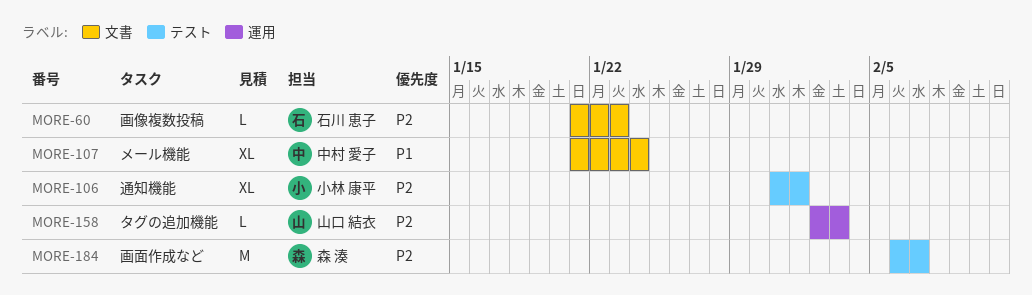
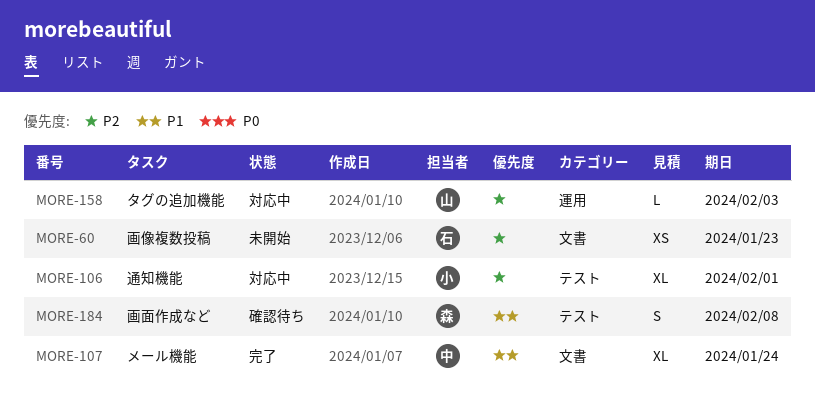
MORE-60, estimate: L -> XS
MORE-184, priority: P2 -> P1
MORE-184, estimate: M -> S
MORE-184, due: Feb 7 -> Feb 8

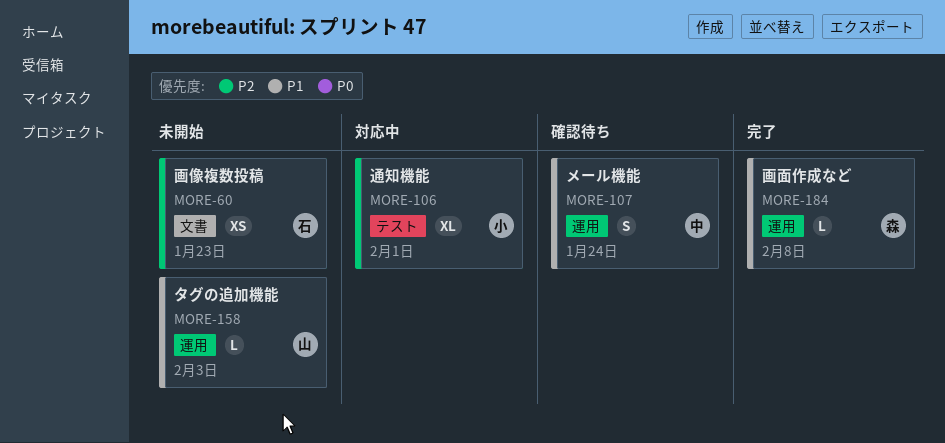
MORE-107, status: 完了 -> 確認待ち
MORE-107, label: 文書 -> 運用
MORE-107, estimate: XL -> S
MORE-158, status: 対応中 -> 未開始
MORE-158, priority: P2 -> P1
MORE-184, status: 確認待ち -> 完了
MORE-184, label: テスト -> 運用
MORE-184, estimate: S -> L

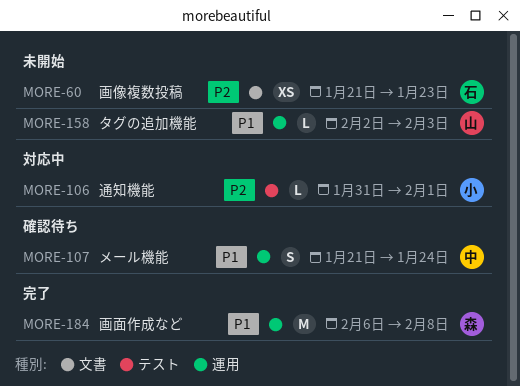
MORE-106, estimate: XL -> L
MORE-184, estimate: L -> M

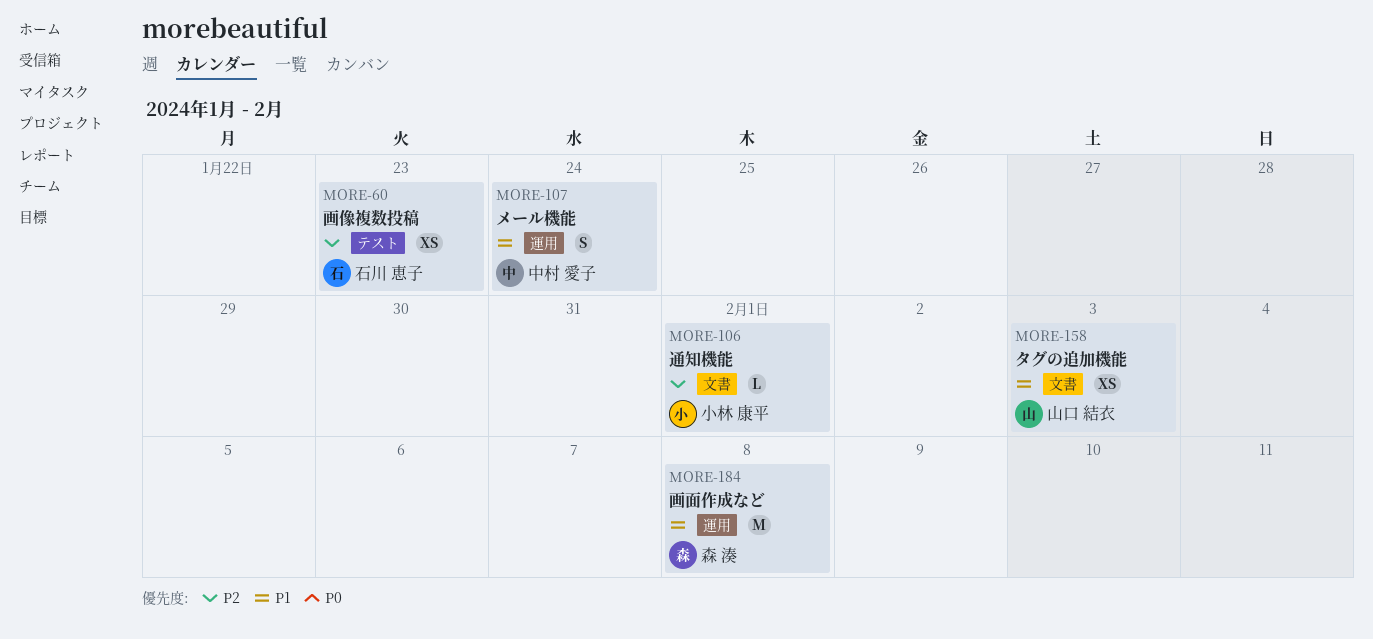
MORE-60, label: 文書 -> テスト
MORE-106, label: テスト -> 文書
MORE-158, label: 運用 -> 文書
MORE-158, estimate: L -> XS

